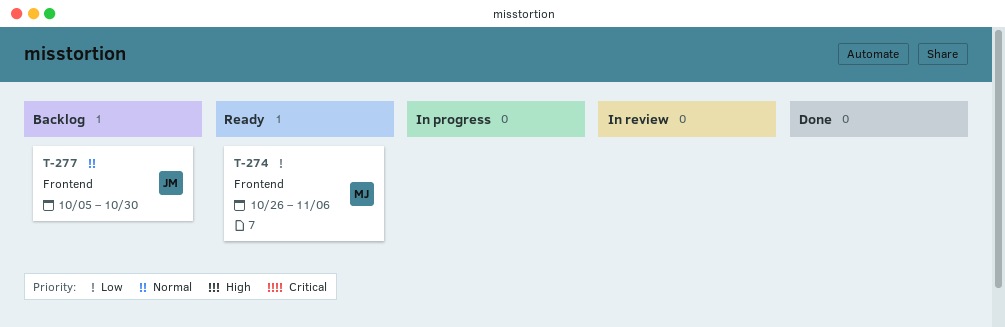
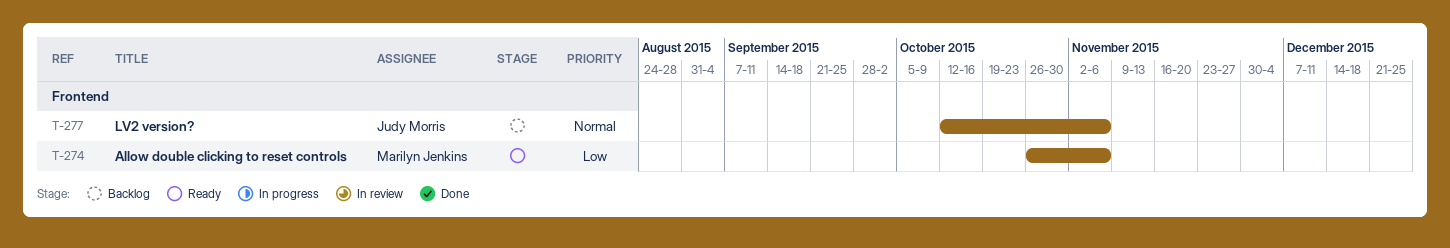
T-277, start: Oct 5 -> Oct 12
T-277, due: Oct 30 -> Nov 6

